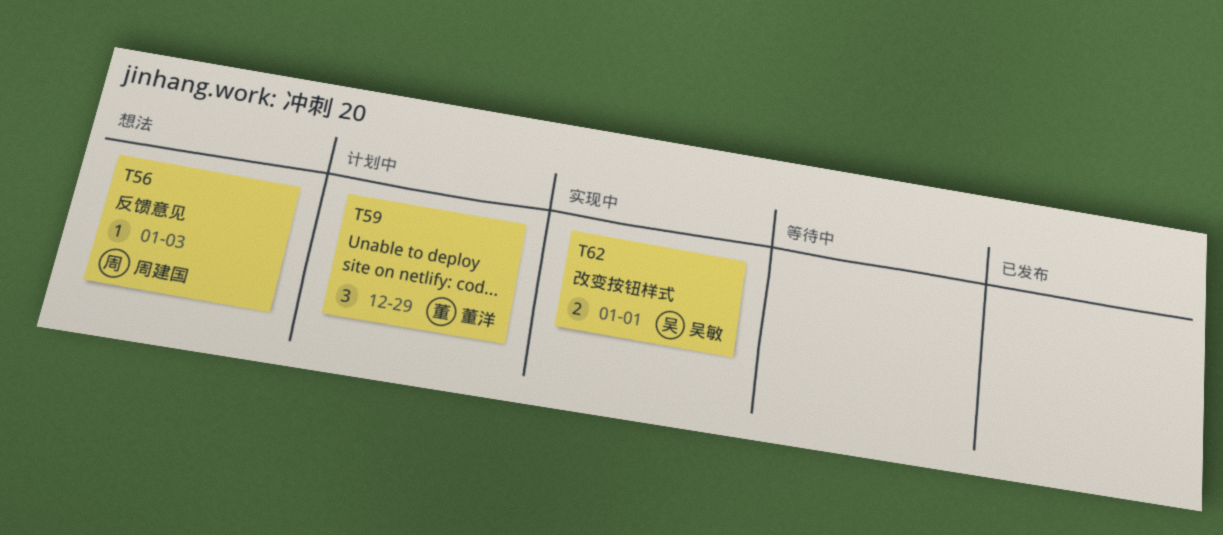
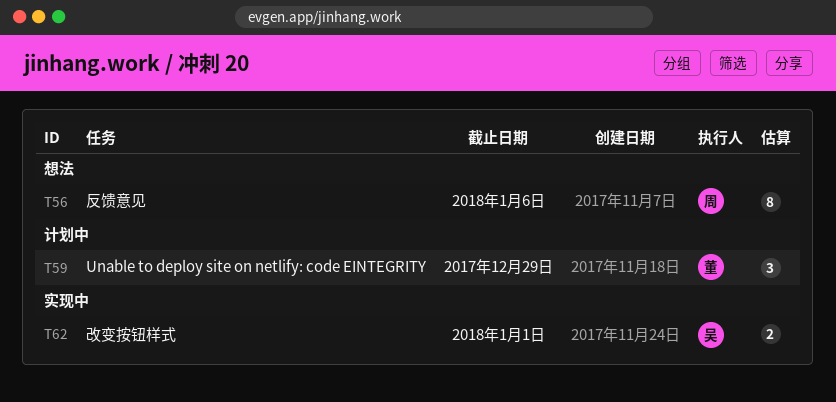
T56, estimate: 1 -> 8
T56, due: Jan 3 -> Jan 6

